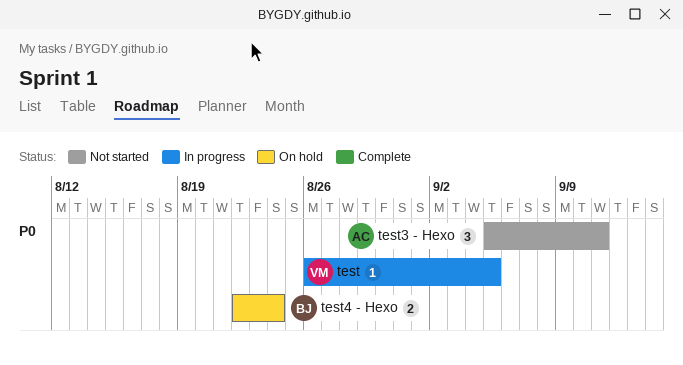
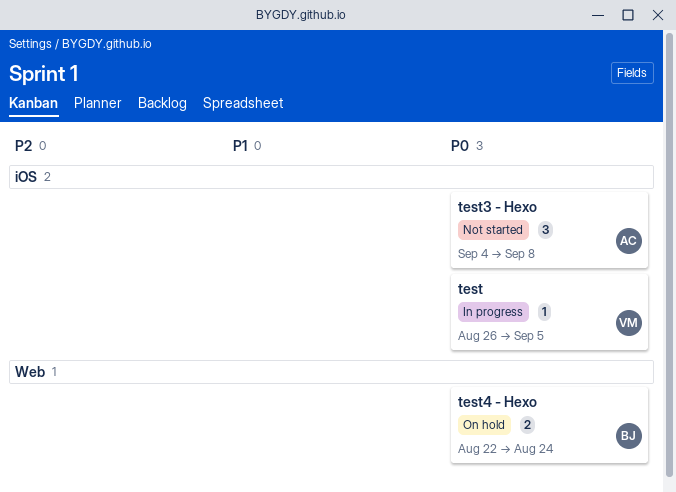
test3 - Hexo, start: Sep 5 -> Sep 4
test3 - Hexo, due: Sep 11 -> Sep 8

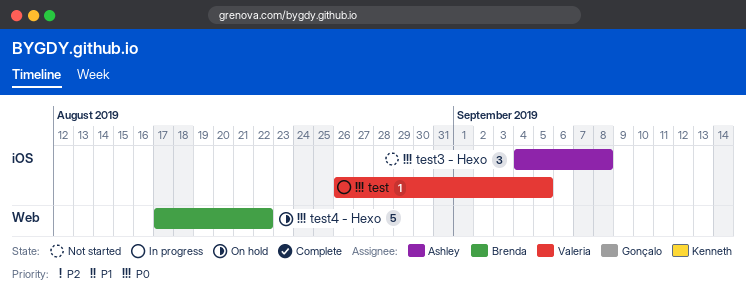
test4 - Hexo, estimate: 2 -> 5
test4 - Hexo, start: Aug 22 -> Aug 17
test4 - Hexo, due: Aug 24 -> Aug 22

